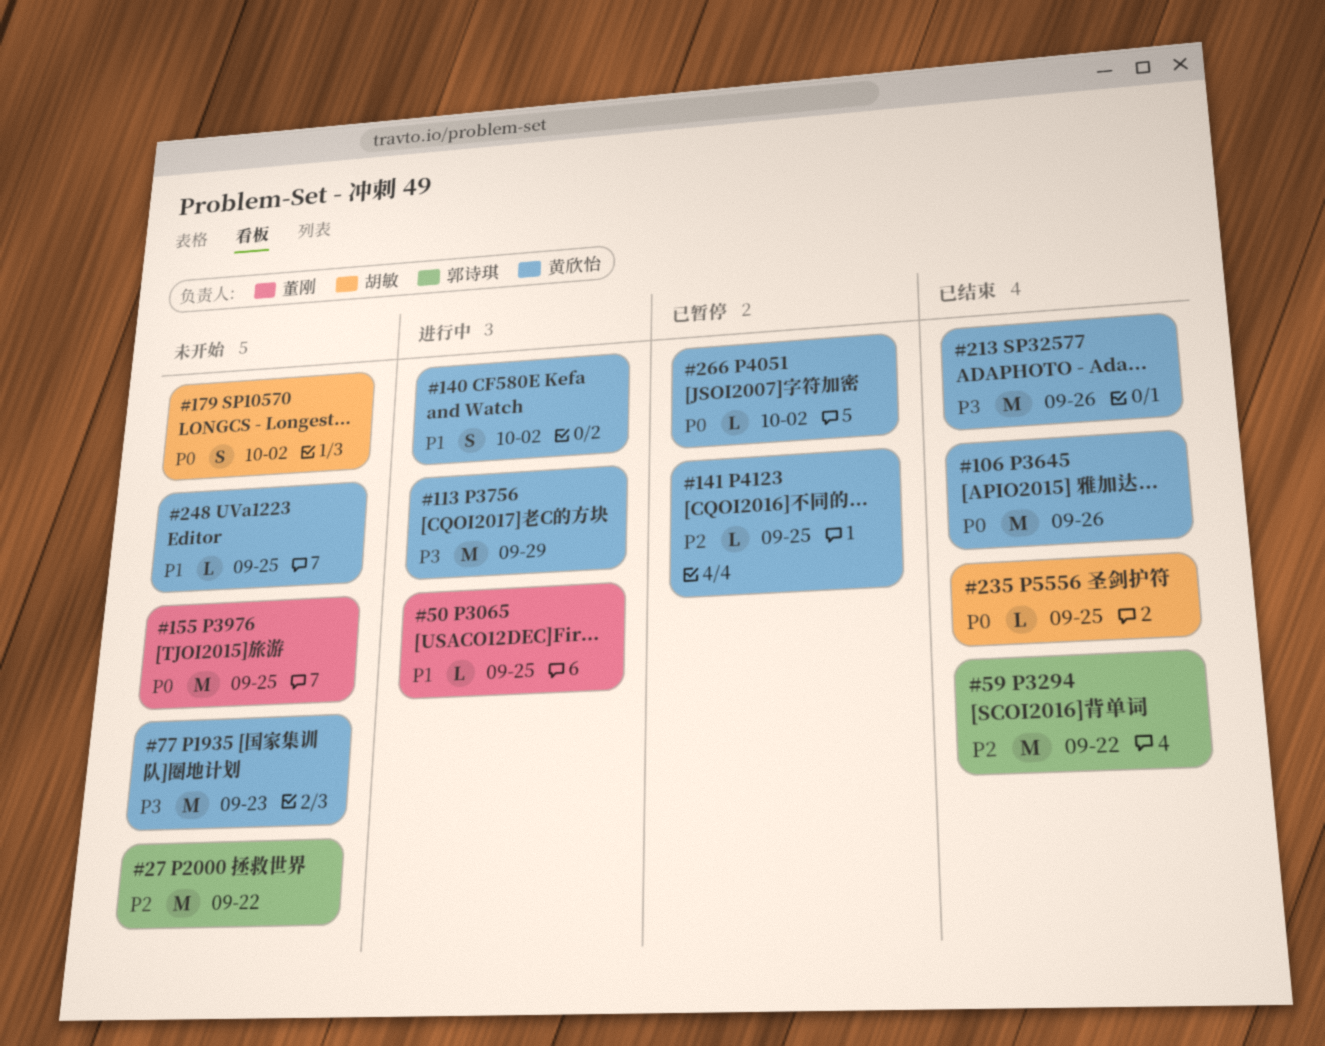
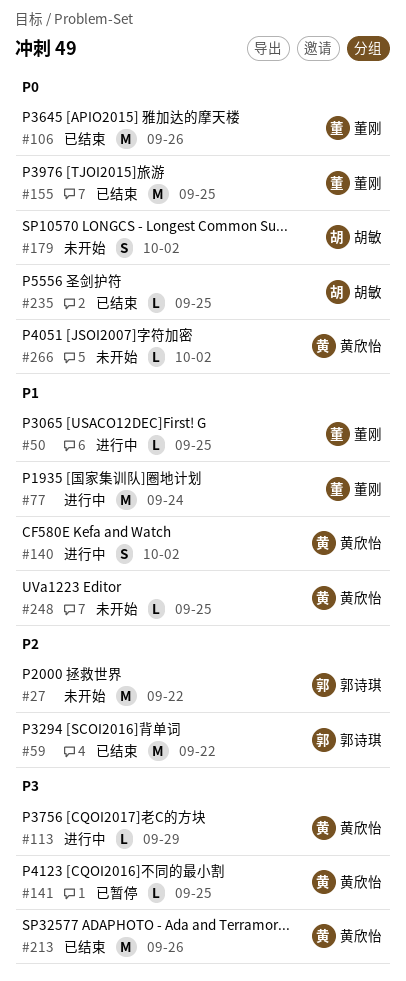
#77, status: 未开始 -> 进行中
#77, owner: 黄欣怡 -> 董刚
#77, priority: P3 -> P1
#77, due: Sep 23 -> Sep 24
#106, owner: 黄欣怡 -> 董刚
#113, estimate: M -> L
#141, priority: P2 -> P3
#155, status: 未开始 -> 已结束
#266, status: 已暂停 -> 未开始

